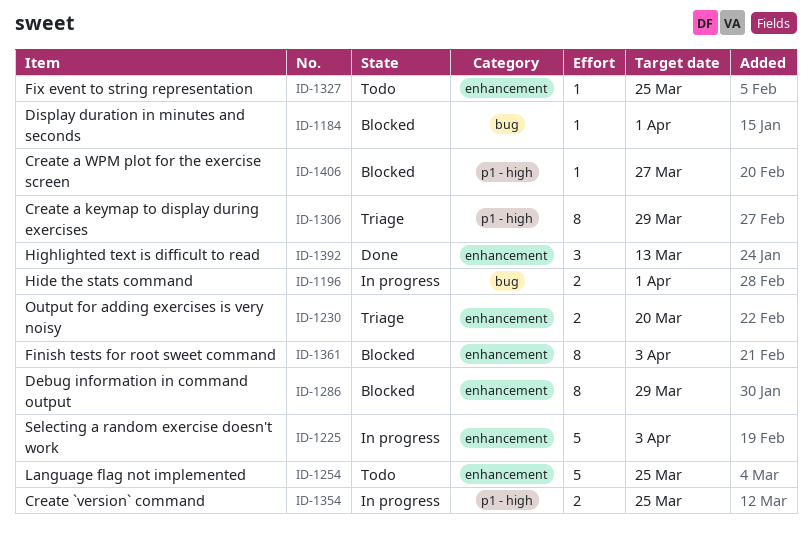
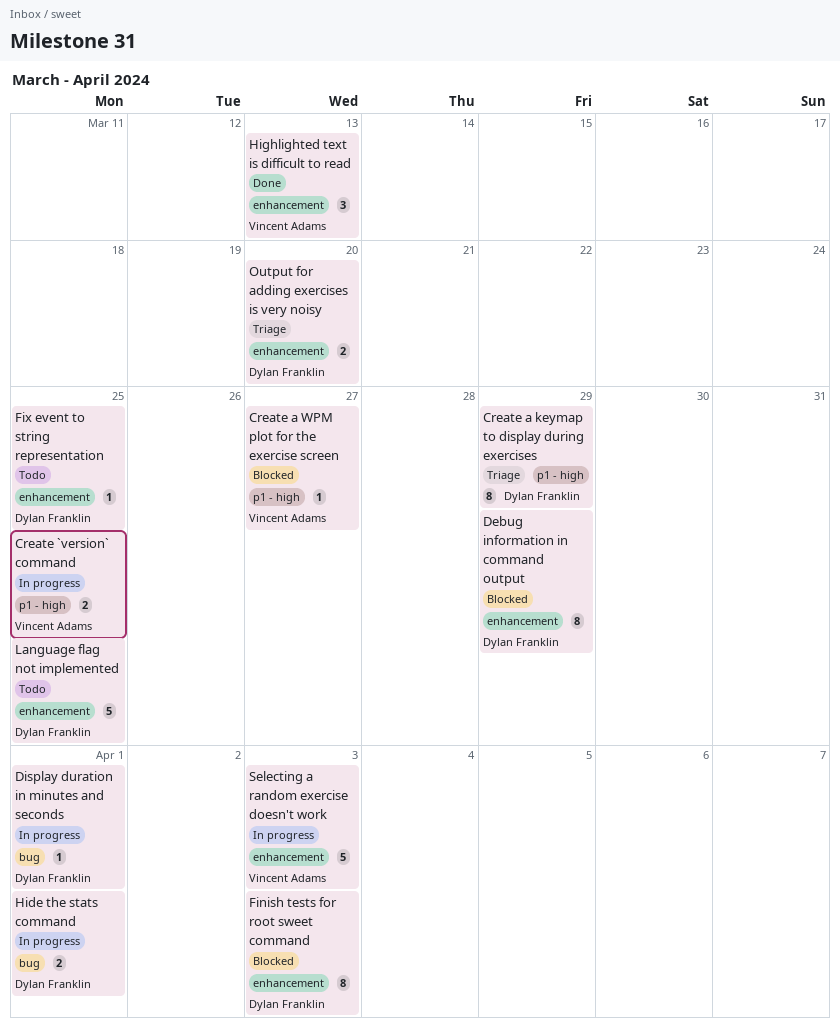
Display duration in minutes and seconds, status: Blocked -> In progress

